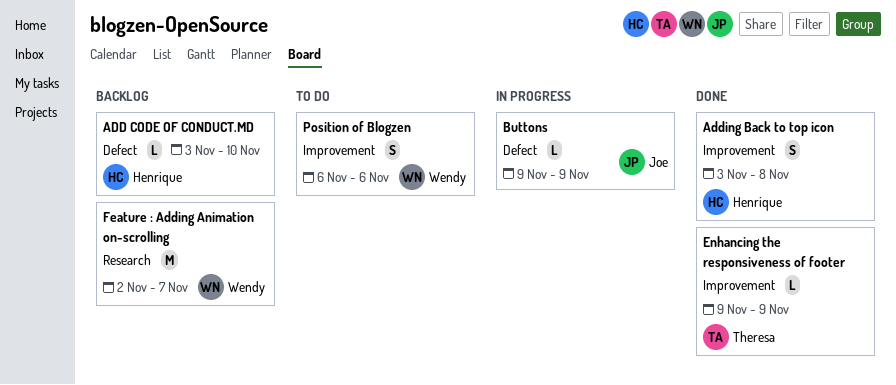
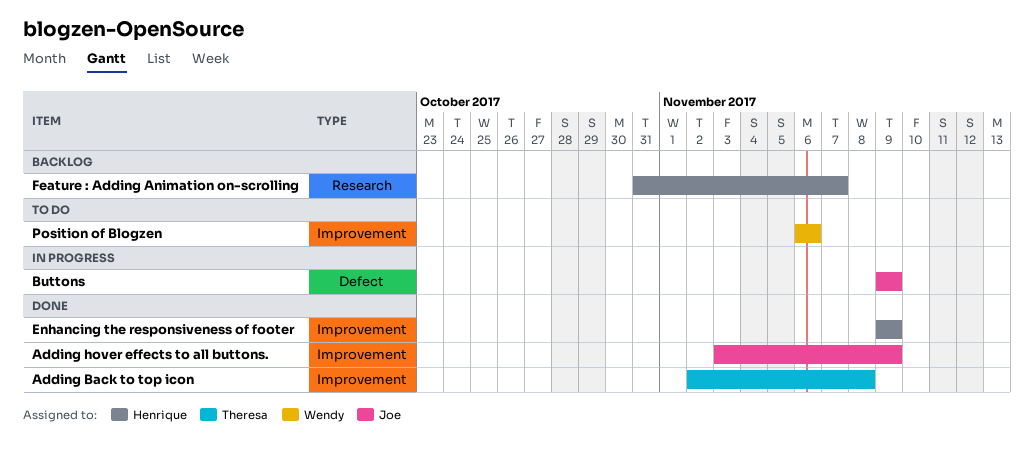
ADD CODE OF CONDUCT.MD: present -> none
Adding Back to top icon, owner: Henrique -> Theresa
Adding Back to top icon, start: Nov 3 -> Nov 2
Adding hover effects to all buttons.: none -> present
Enhancing the responsiveness of footer, owner: Theresa -> Henrique
Feature : Adding Animation on-scrolling, owner: Wendy -> Henrique
Feature : Adding Animation on-scrolling, start: Nov 2 -> Oct 31

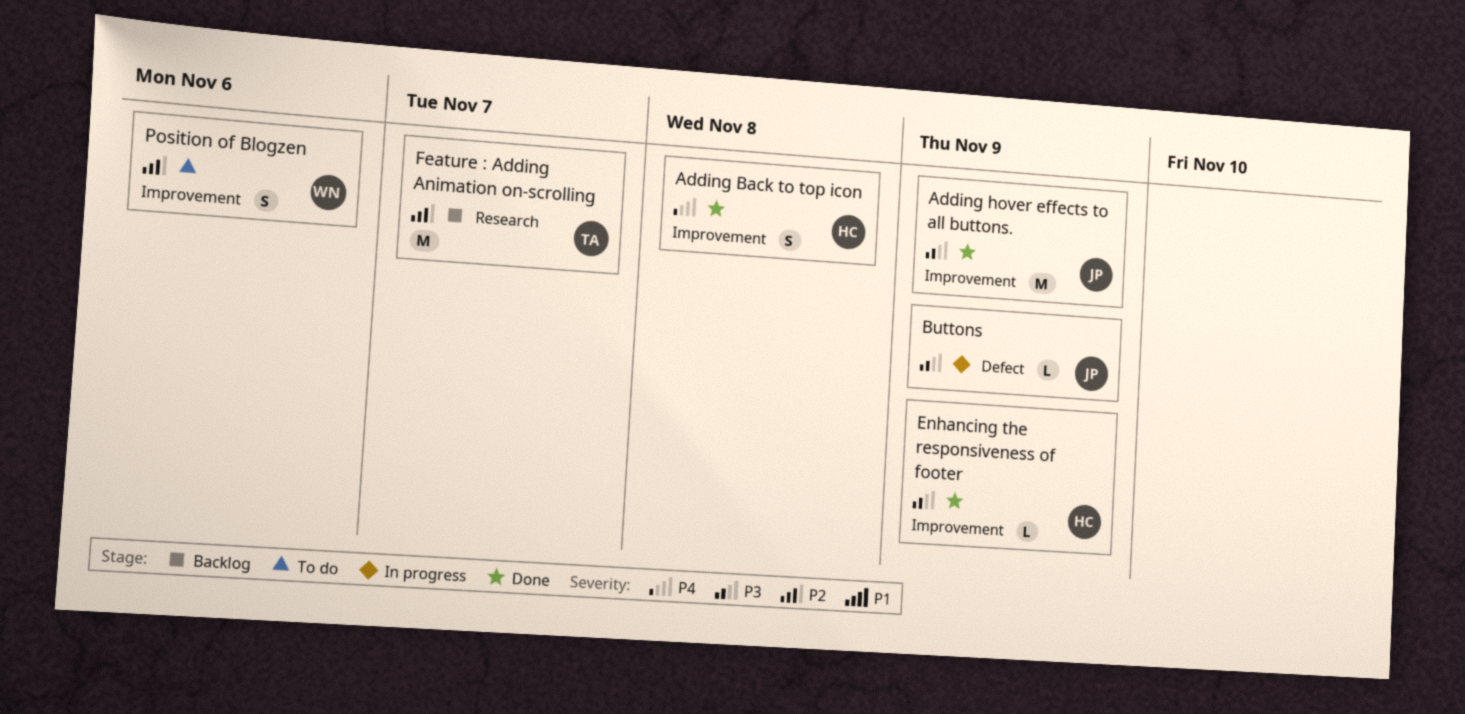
Adding Back to top icon, owner: Theresa -> Henrique
Feature : Adding Animation on-scrolling, owner: Henrique -> Theresa

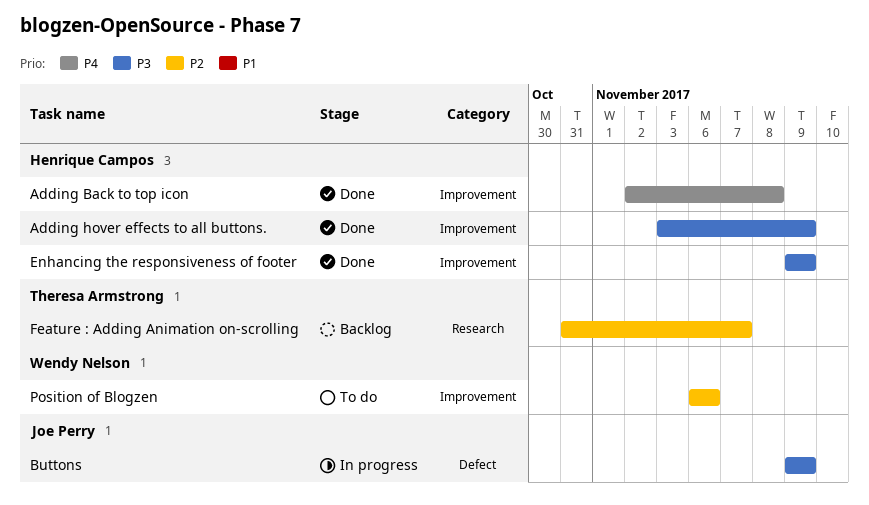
Adding hover effects to all buttons., owner: Joe Perry -> Henrique Campos

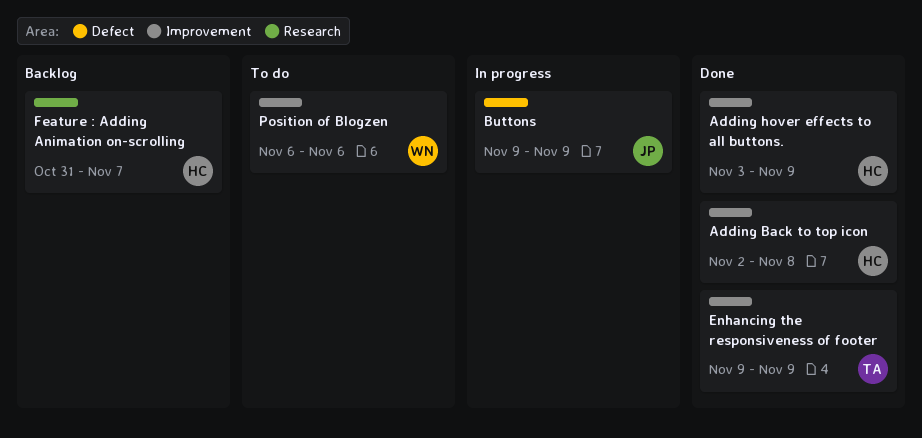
Enhancing the responsiveness of footer, owner: Henrique Campos -> Theresa Armstrong
Feature : Adding Animation on-scrolling, owner: Theresa Armstrong -> Henrique Campos

